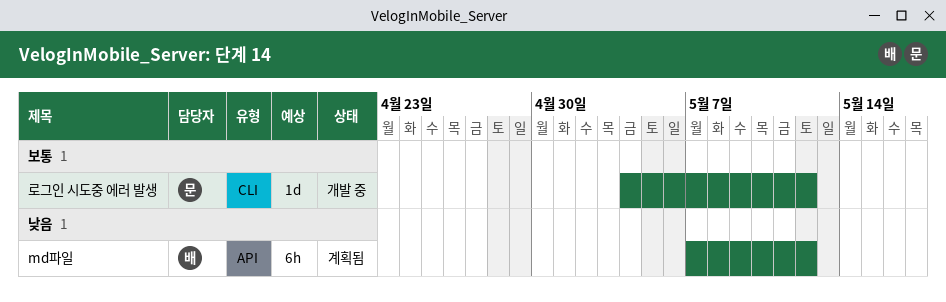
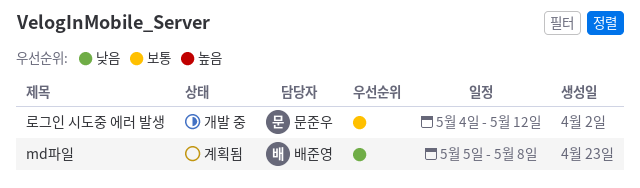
md파일, start: May 7 -> May 5
md파일, due: May 12 -> May 8

